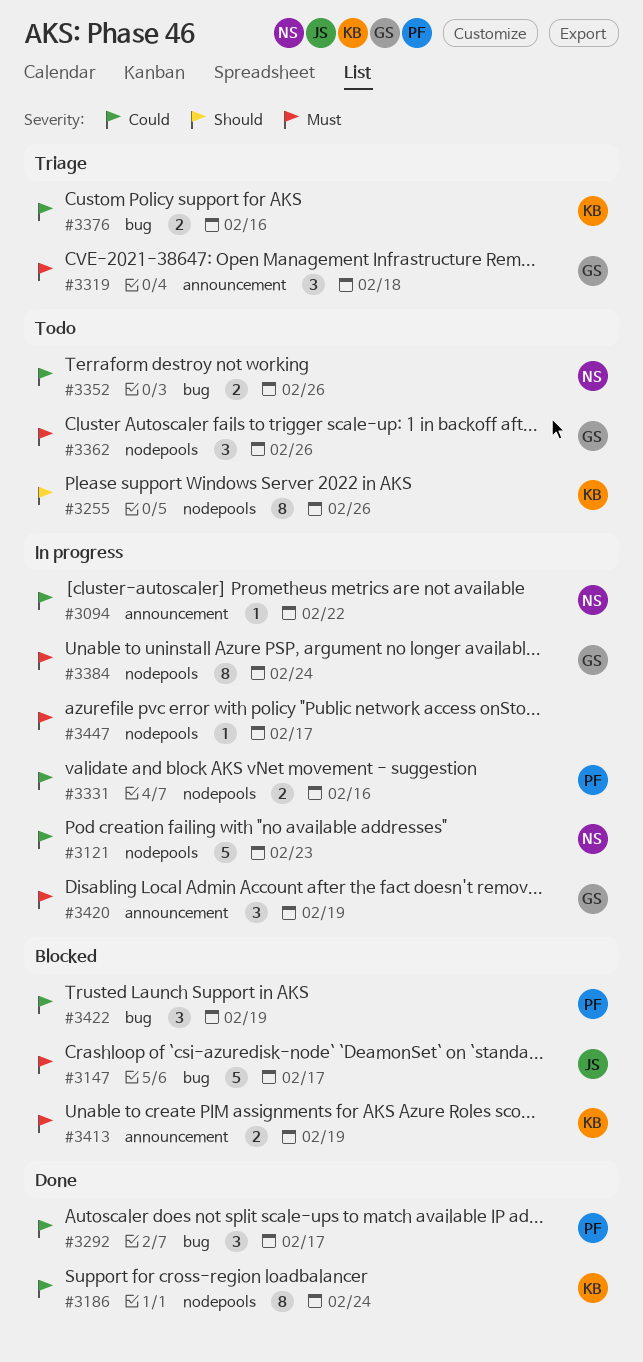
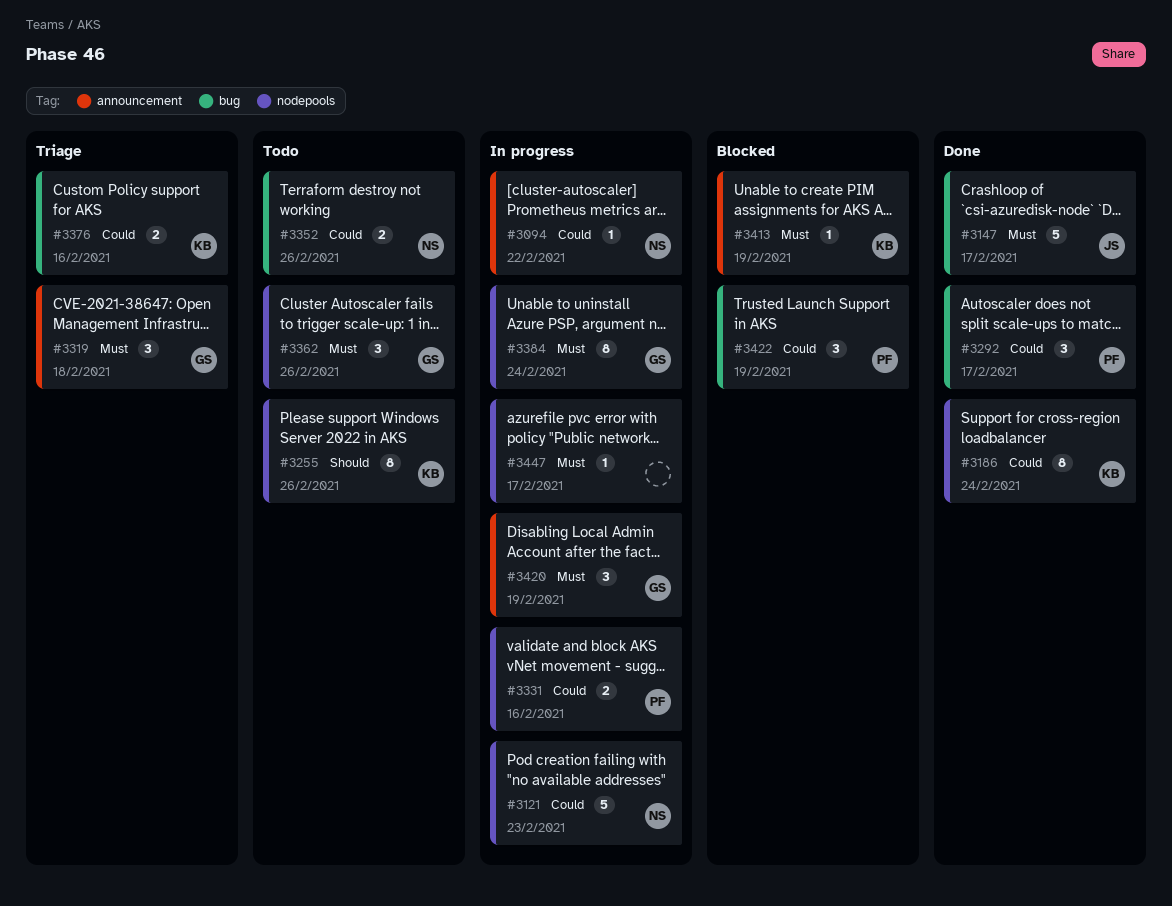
#3147, status: Blocked -> Done
#3413, estimate: 2 -> 1

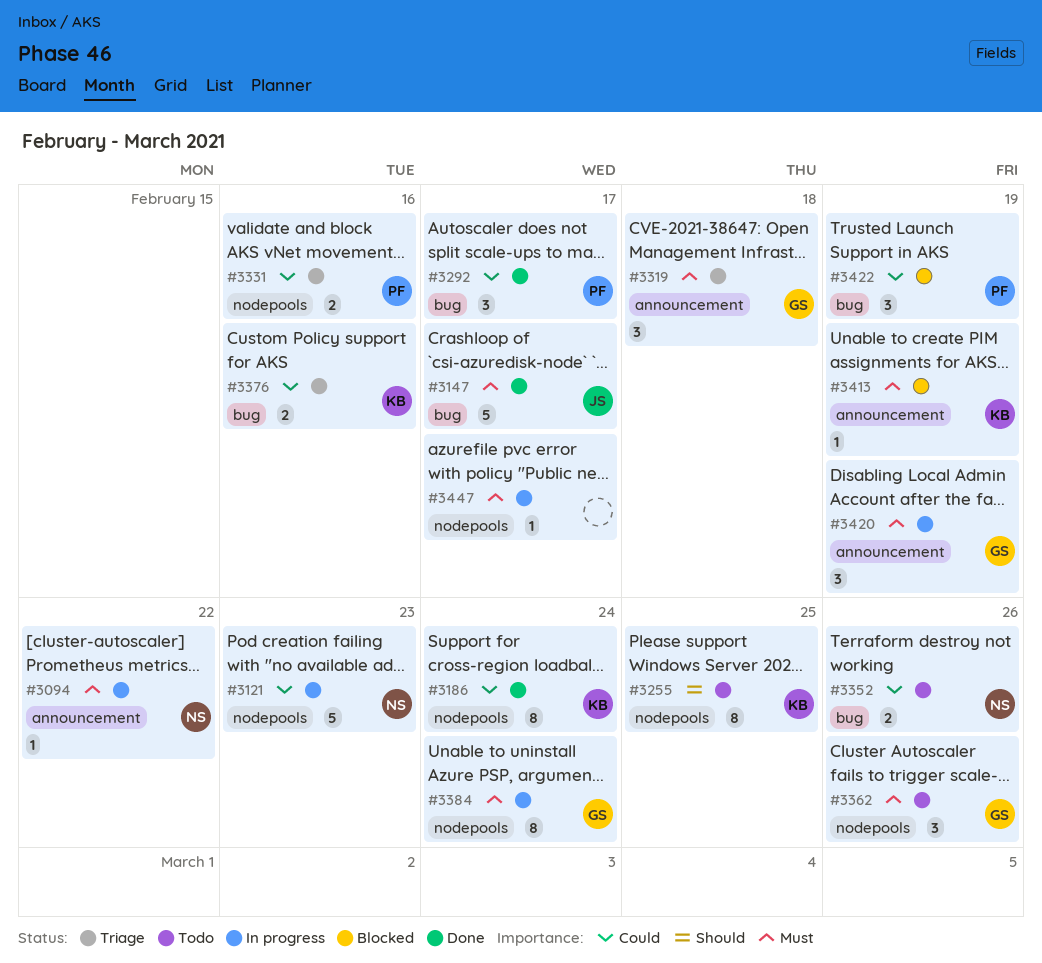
#3094, priority: Could -> Must
#3255, due: Feb 26 -> Feb 25
#3331, status: In progress -> Triage

